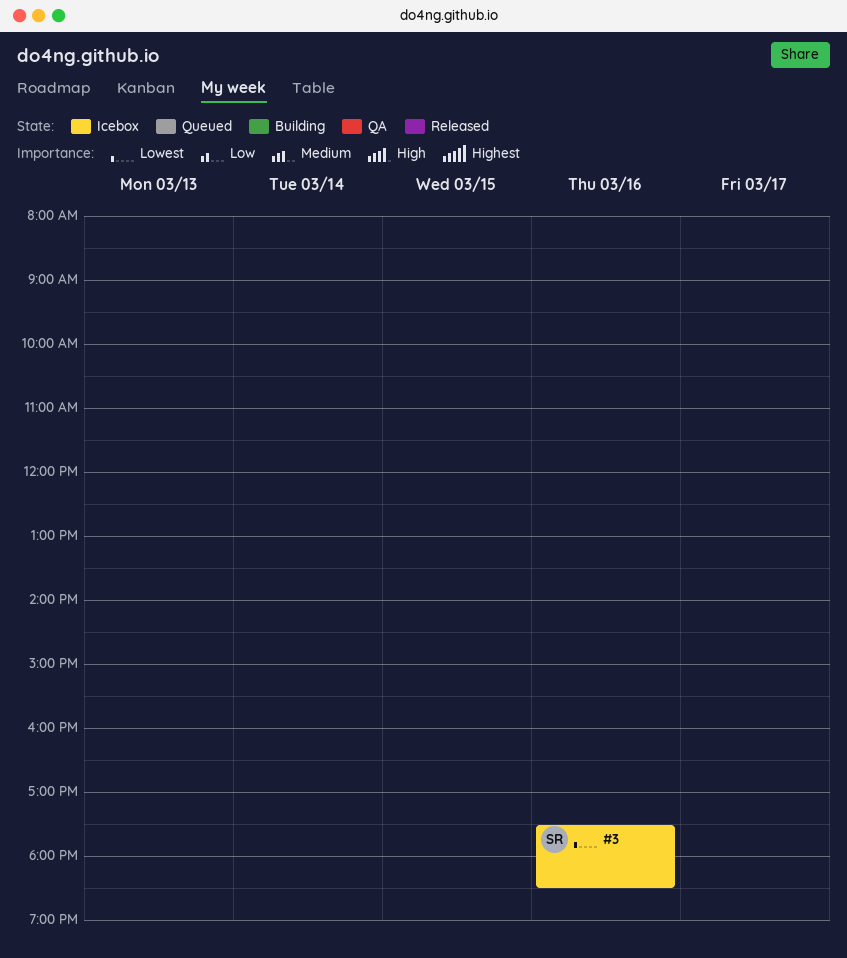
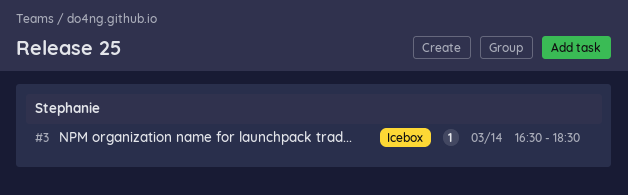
#3, day: Mar 16 -> Mar 14
#3, begins: 17:30 -> 16:30

